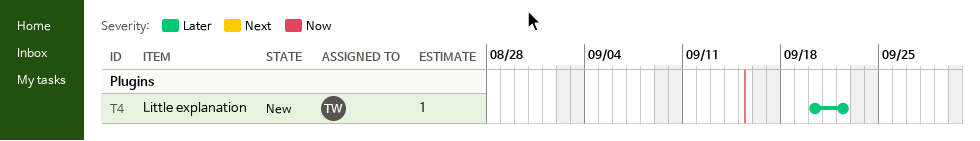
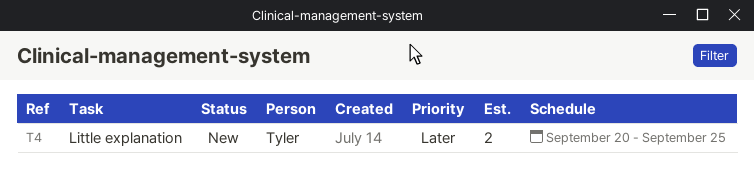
T4, estimate: 1 -> 2
T4, due: Sep 22 -> Sep 25

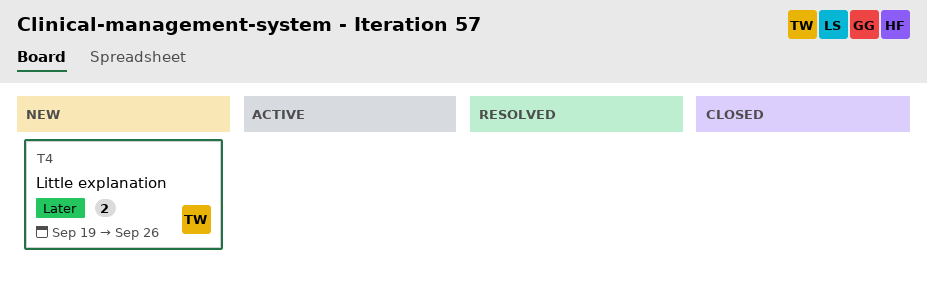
T4, start: Sep 20 -> Sep 19
T4, due: Sep 25 -> Sep 26

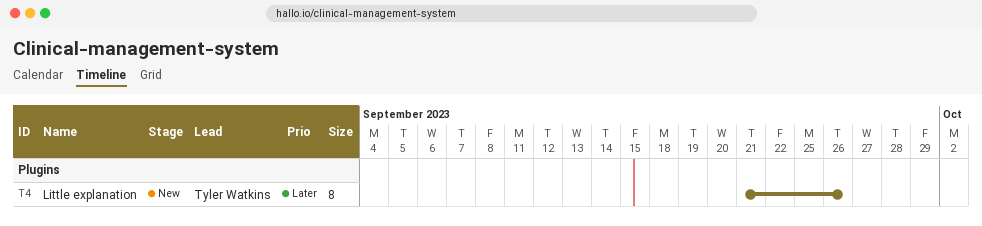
T4, estimate: 2 -> 8
T4, start: Sep 19 -> Sep 21

